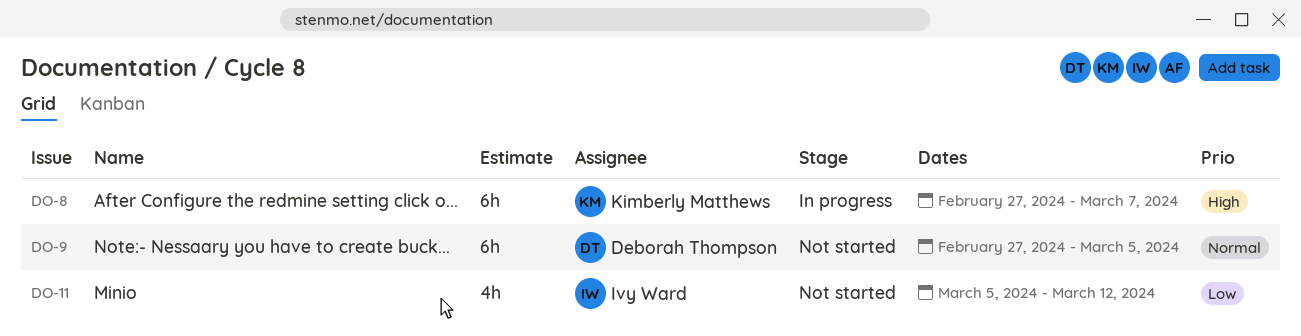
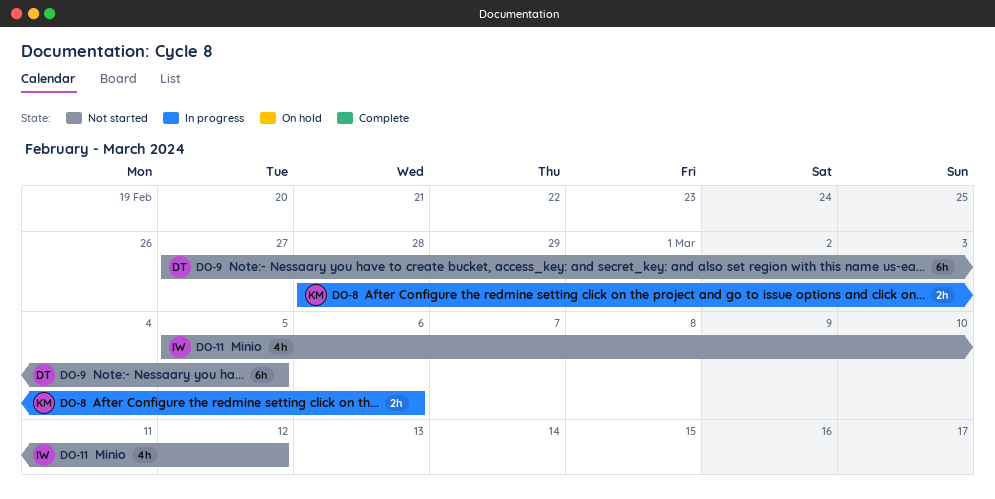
DO-8, estimate: 6h -> 2h
DO-8, start: Feb 27 -> Feb 28
DO-8, due: Mar 7 -> Mar 6

